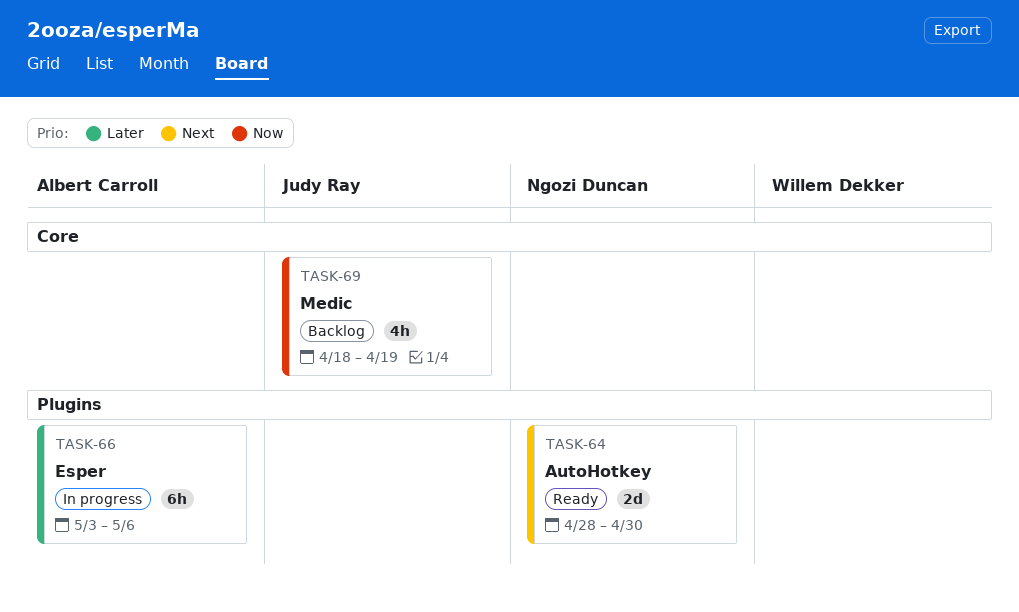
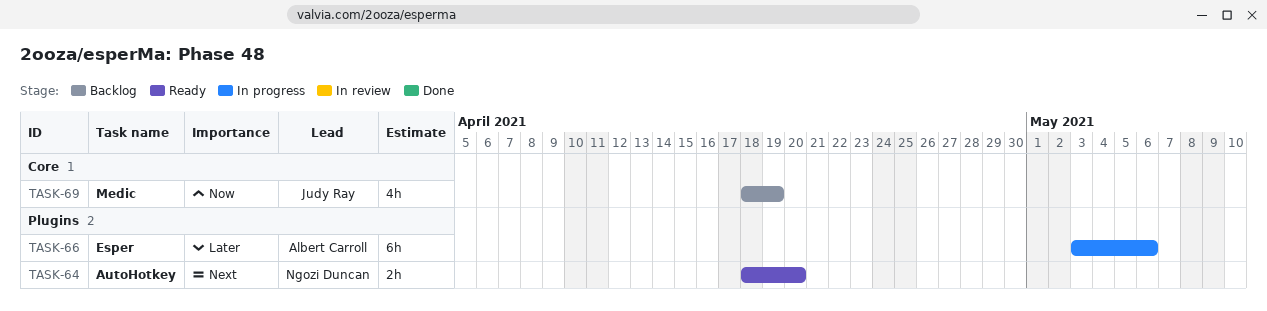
TASK-64, estimate: 2d -> 2h
TASK-64, start: Apr 28 -> Apr 18
TASK-64, due: Apr 30 -> Apr 20

